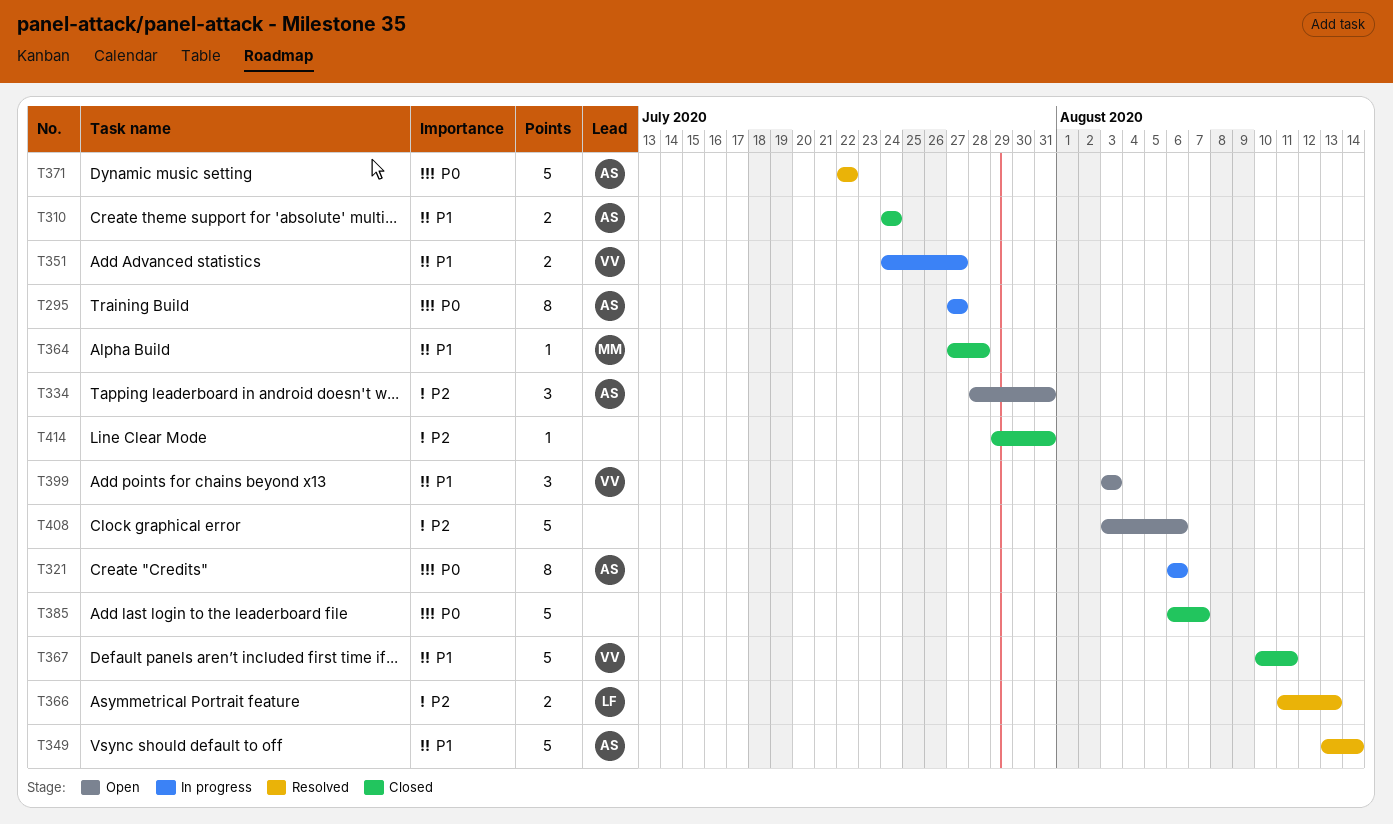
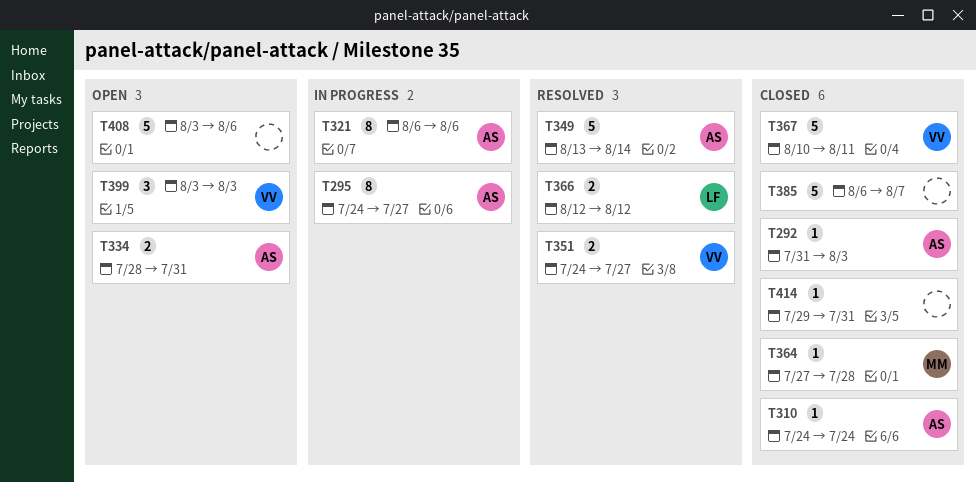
T292: none -> present
T295, start: Jul 27 -> Jul 24
T310, estimate: 2 -> 1
T334, estimate: 3 -> 2
T351, status: In progress -> Resolved
T366, start: Aug 11 -> Aug 12
T366, due: Aug 13 -> Aug 12
T371: present -> none

